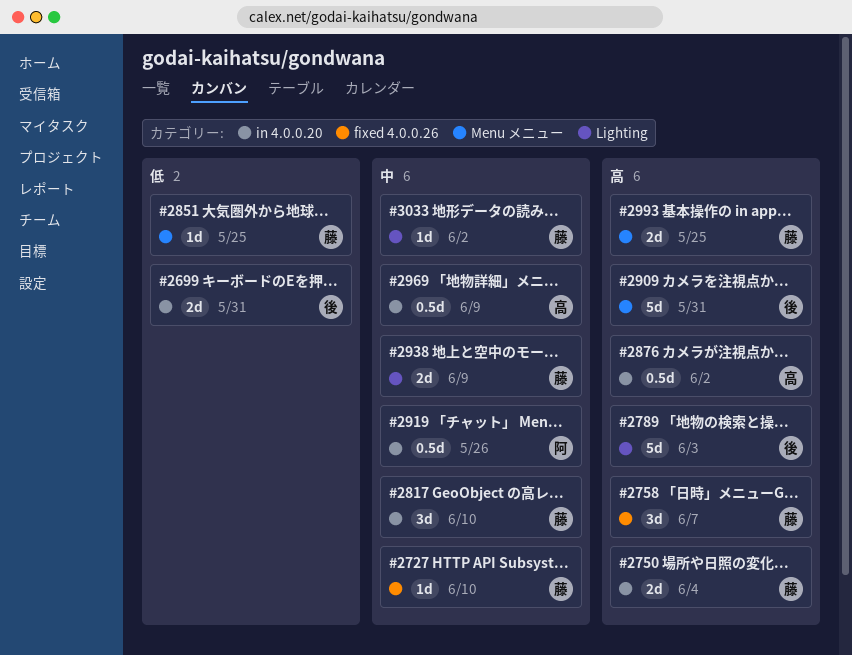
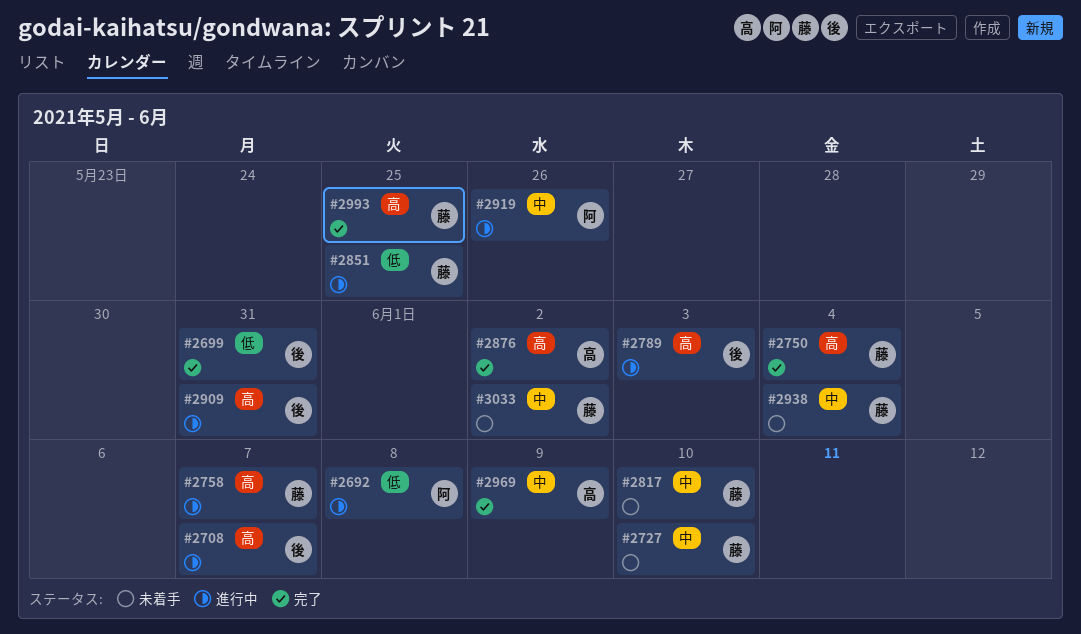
#2692: none -> present
#2708: none -> present
#2938, due: Jun 9 -> Jun 4

